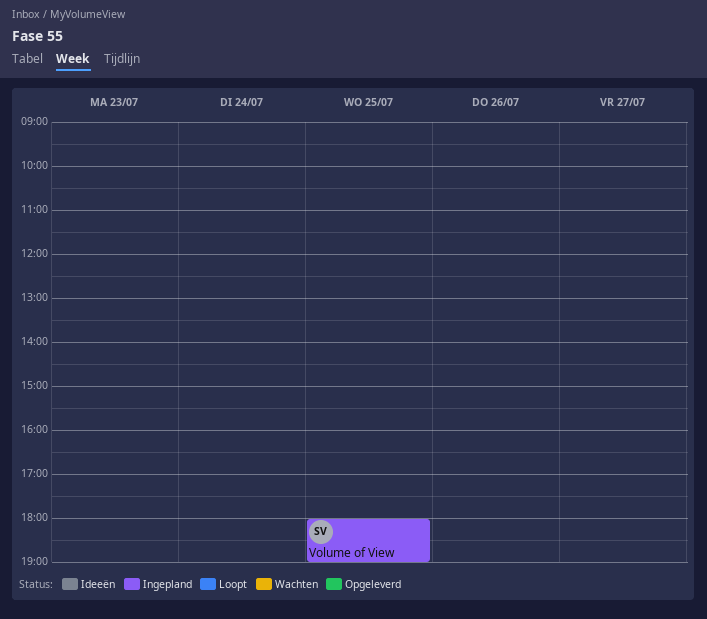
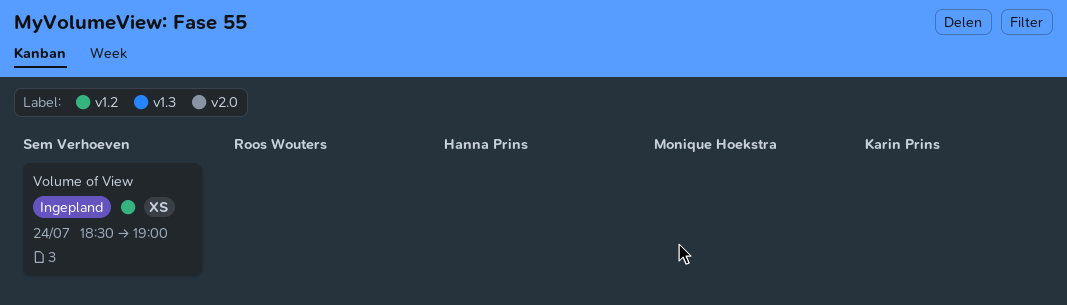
Volume of View, day: Jul 25 -> Jul 24
Volume of View, begins: 18:00 -> 18:30

